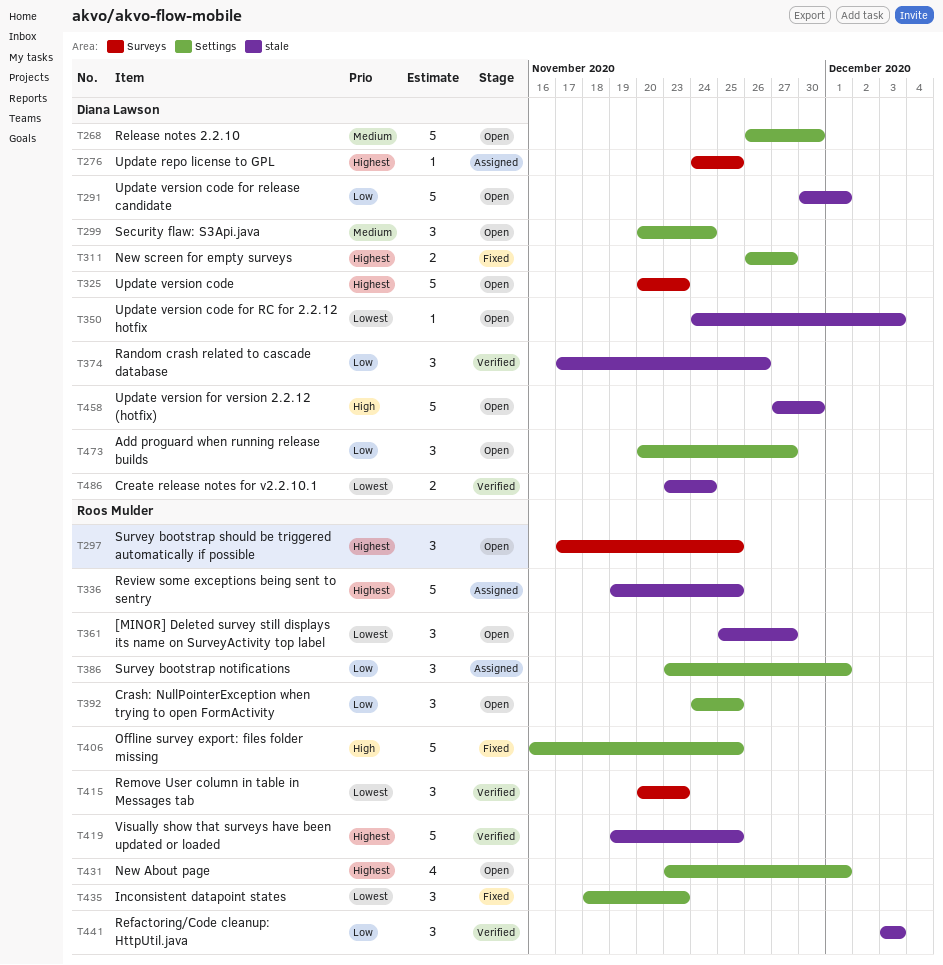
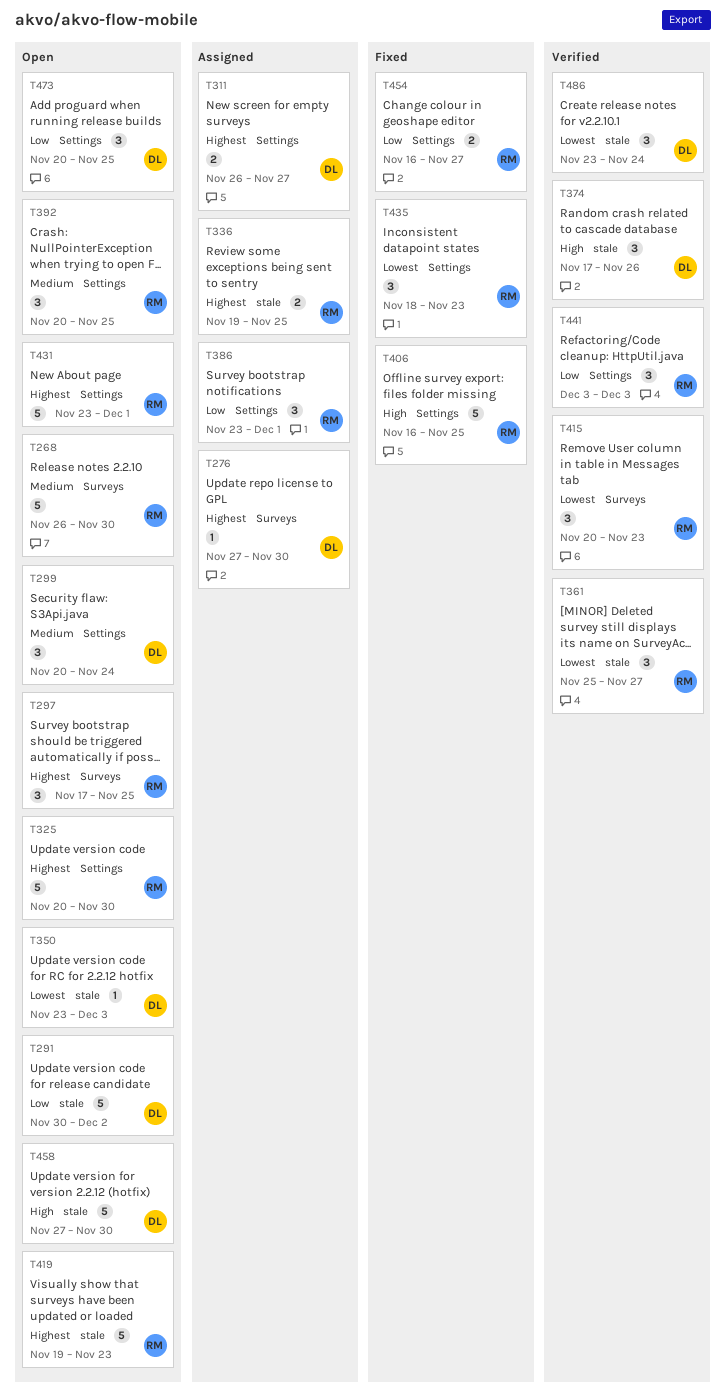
T268, owner: Diana Lawson -> Roos Mulder
T268, label: Settings -> Surveys
T276, start: Nov 24 -> Nov 27
T276, due: Nov 25 -> Nov 30
T291, due: Dec 1 -> Dec 2
T311, status: Fixed -> Assigned
T325, owner: Diana Lawson -> Roos Mulder
T325, label: Surveys -> Settings
T325, due: Nov 23 -> Nov 30
T336, estimate: 5 -> 2
T350, start: Nov 24 -> Nov 23
T361, status: Open -> Verified
T374, priority: Low -> High
T392, priority: Low -> Medium
T392, start: Nov 24 -> Nov 20
T419, status: Verified -> Open
T419, due: Nov 25 -> Nov 23
T431, estimate: 4 -> 5
T441, label: stale -> Settings
T454: none -> present
T473, due: Nov 27 -> Nov 25
T486, estimate: 2 -> 3

